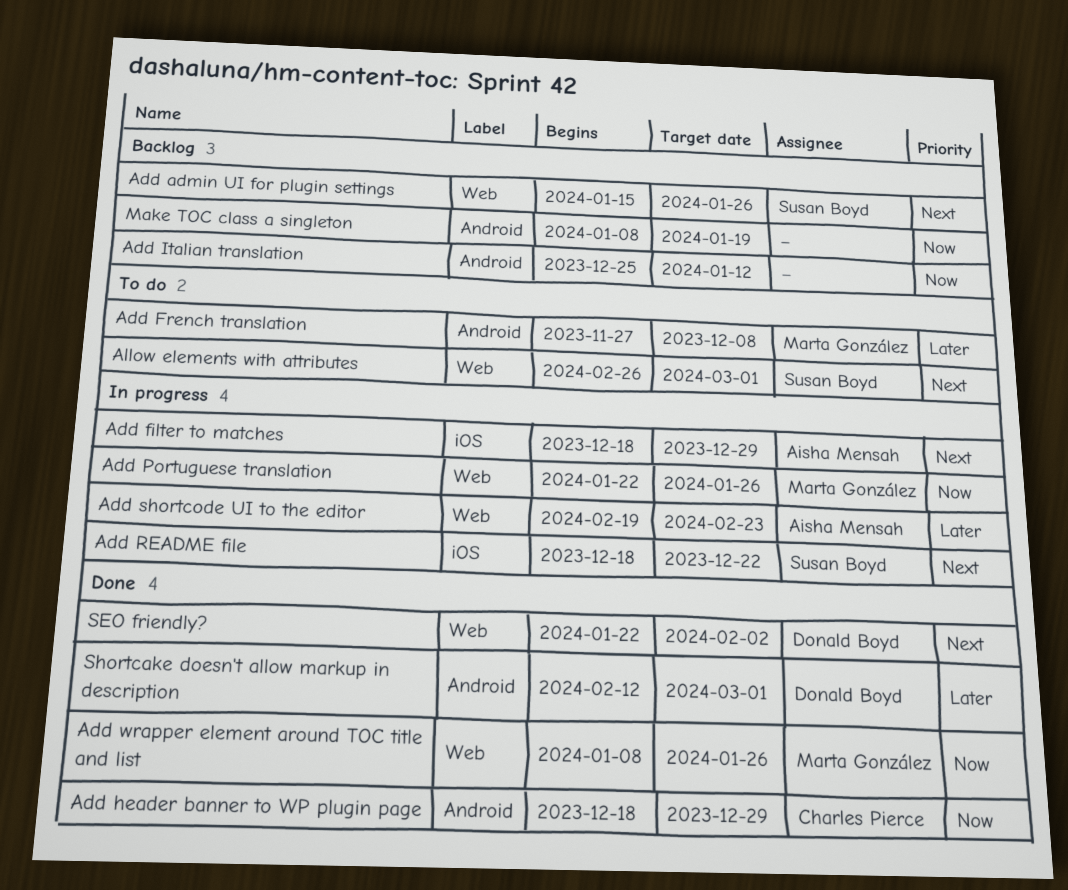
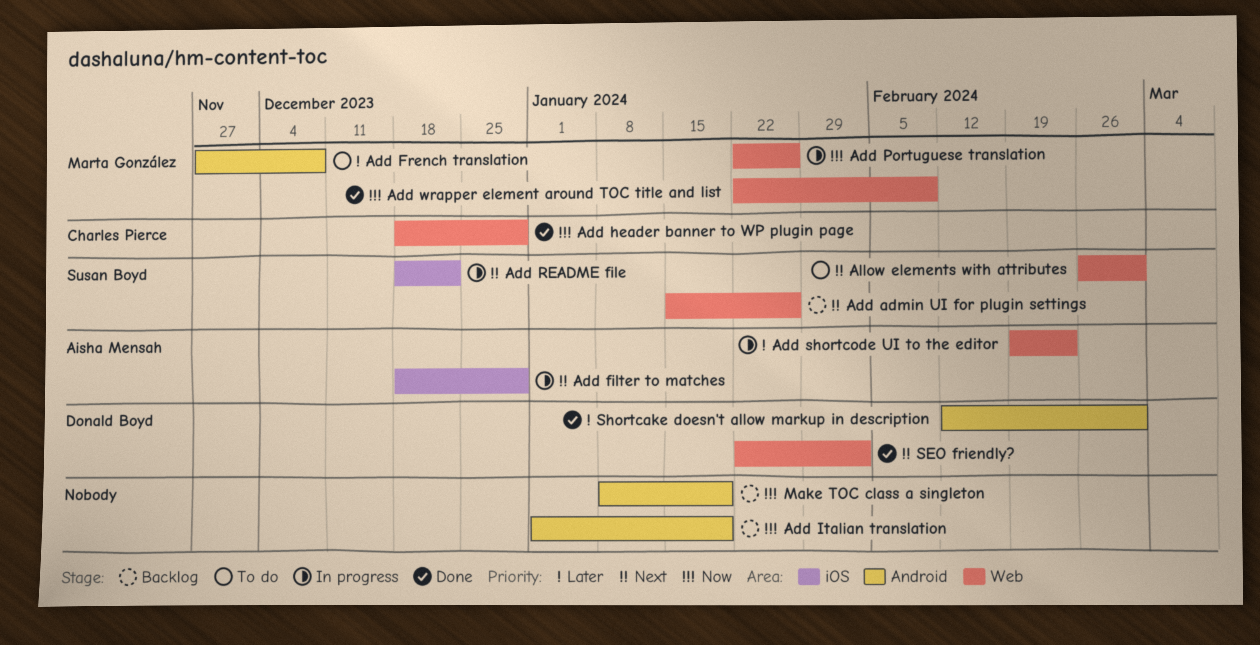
Add header banner to WP plugin page, label: Android -> Web
Add Italian translation, start: Dec 25 -> Jan 1
Add Italian translation, due: Jan 12 -> Jan 19
Add wrapper element around TOC title and list, start: Jan 8 -> Jan 22
Add wrapper element around TOC title and list, due: Jan 26 -> Feb 9

